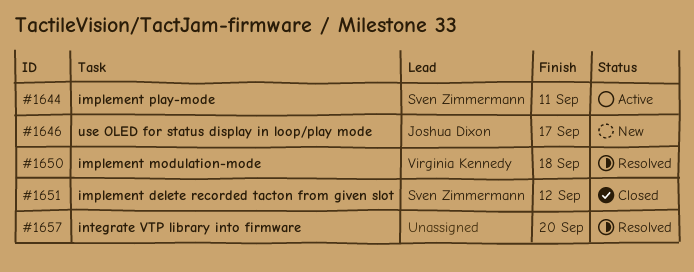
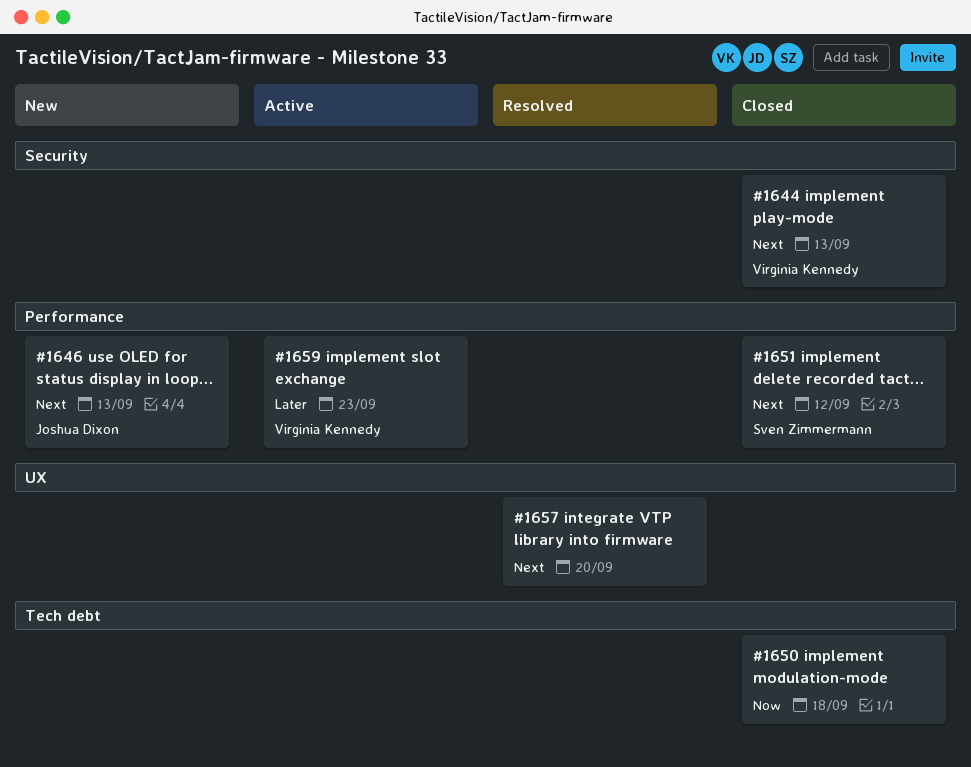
#1644, status: Active -> Closed
#1644, owner: Sven Zimmermann -> Virginia Kennedy
#1644, due: Sep 11 -> Sep 13
#1646, due: Sep 17 -> Sep 13
#1650, status: Resolved -> Closed
#1650, owner: Virginia Kennedy -> none
#1659: none -> present

